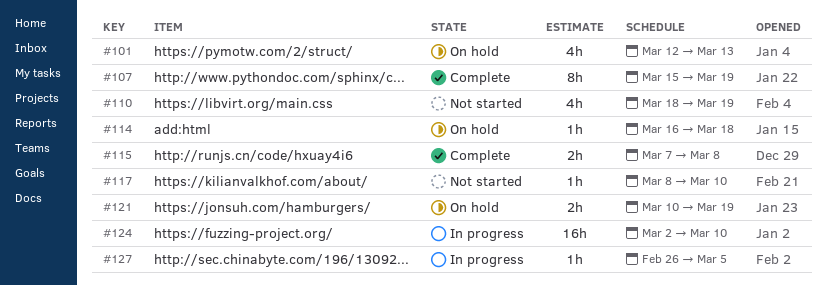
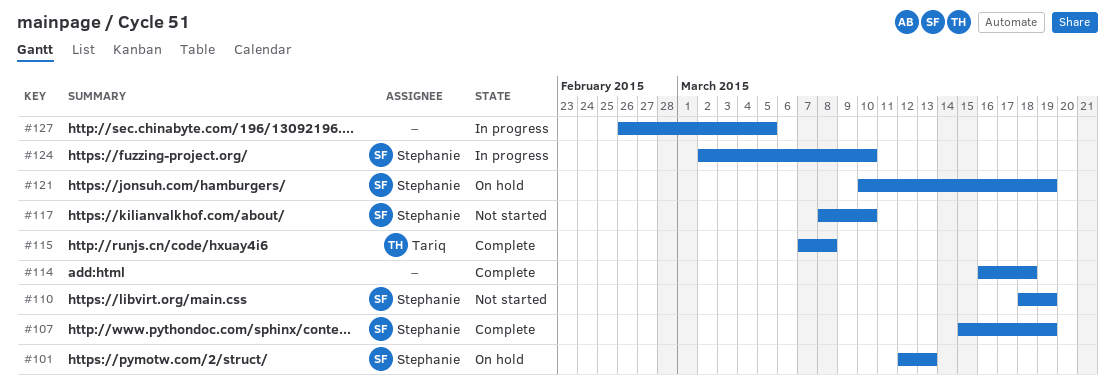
#114, status: On hold -> Complete

